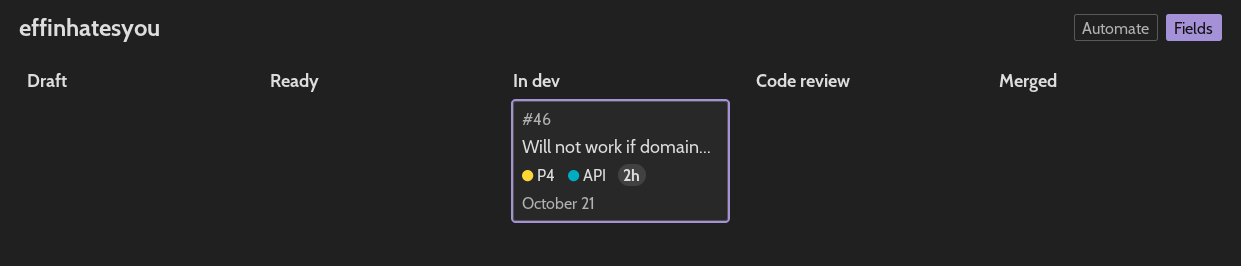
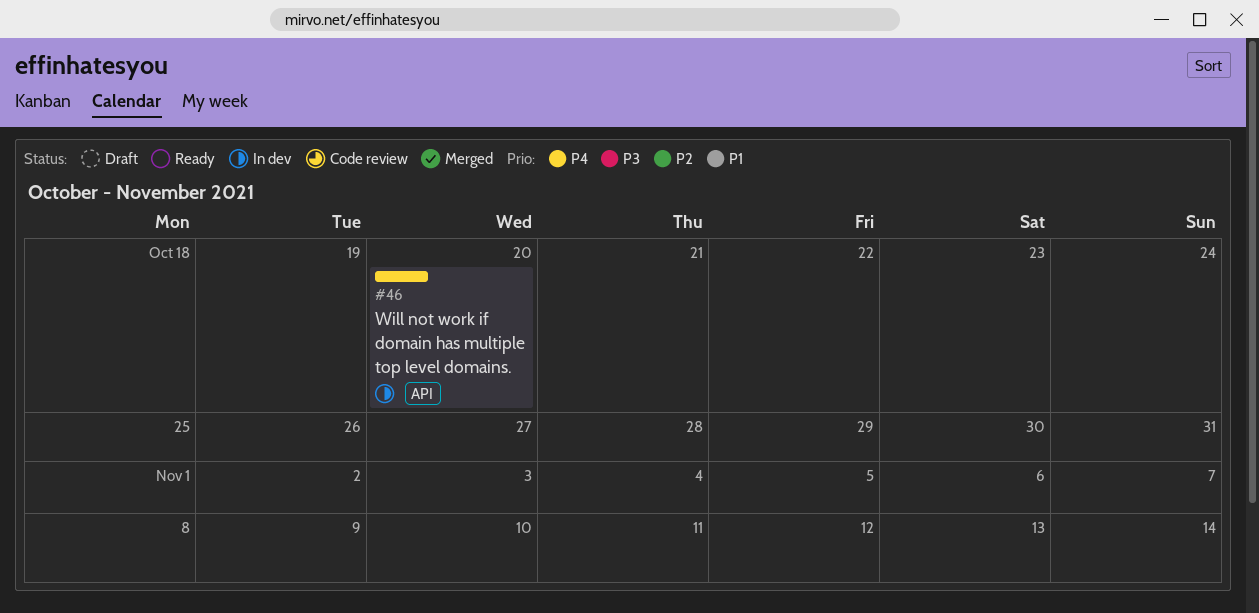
#46, due: Oct 21 -> Oct 20

